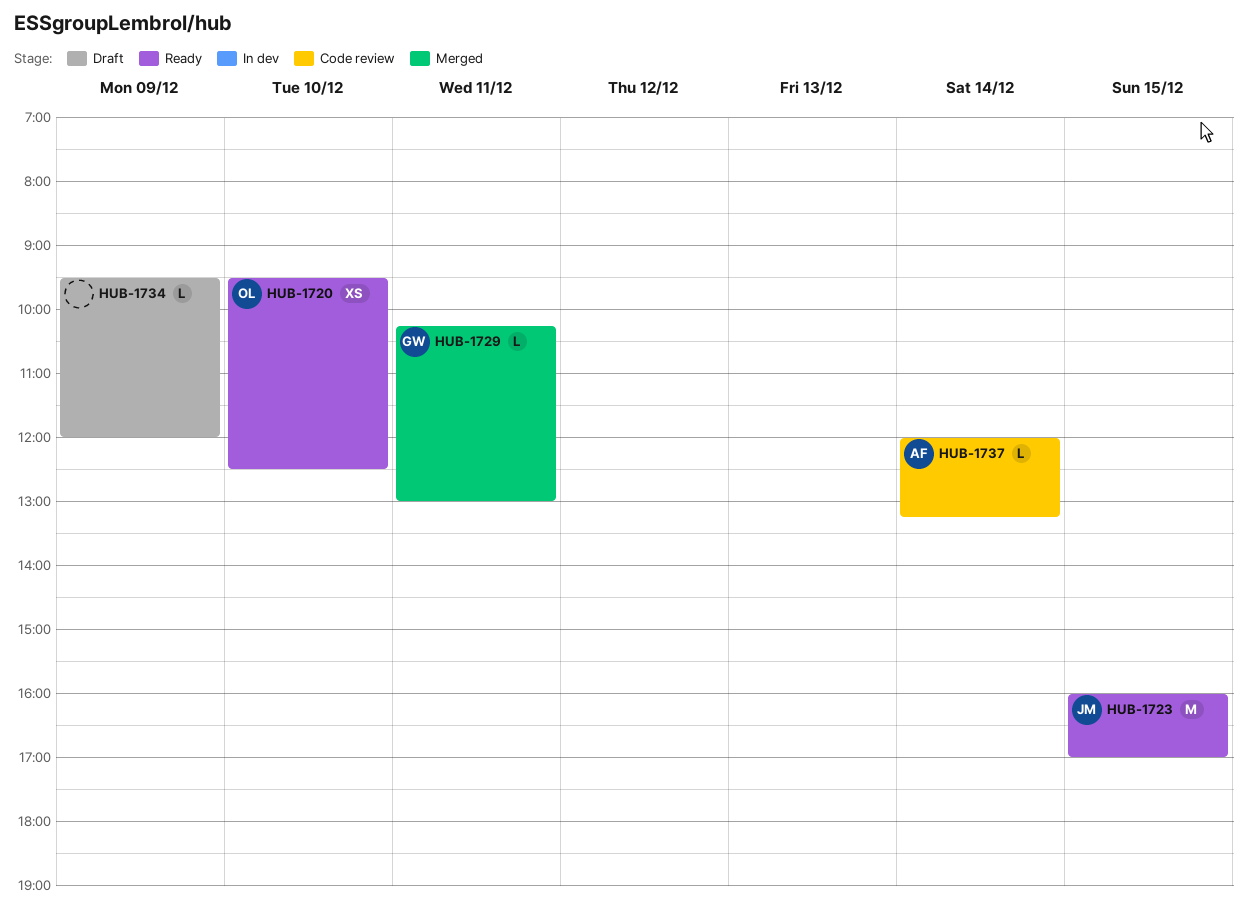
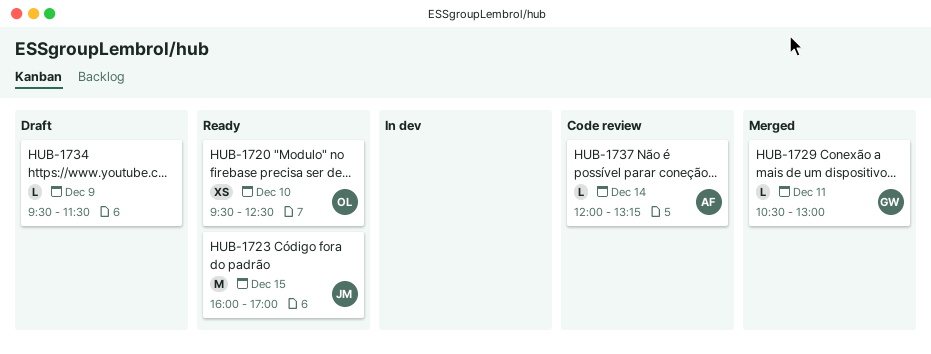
HUB-1729, begins: 10:15 -> 10:30
HUB-1734, ends: 12:00 -> 11:30

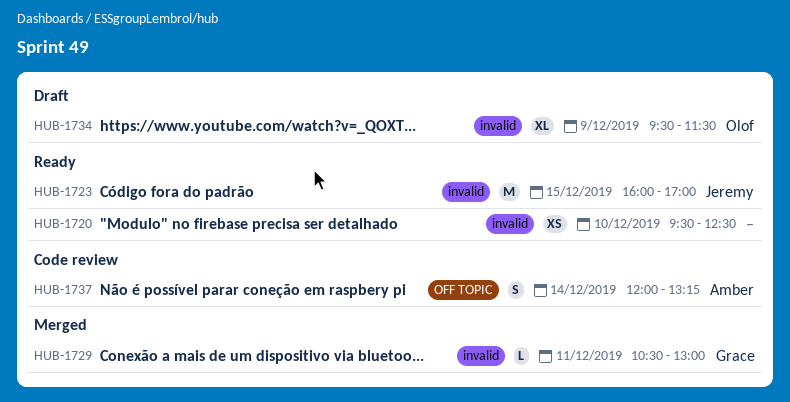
HUB-1720, owner: Olof -> none
HUB-1734, owner: none -> Olof
HUB-1734, estimate: L -> XL
HUB-1737, estimate: L -> S

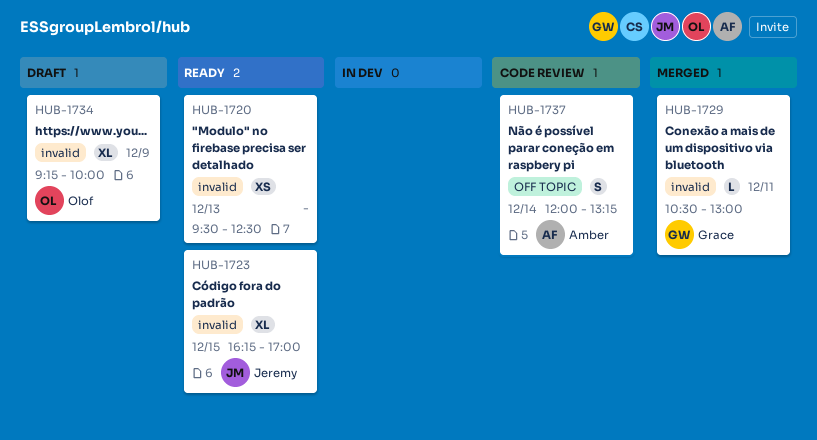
HUB-1720, day: Dec 10 -> Dec 13
HUB-1723, estimate: M -> XL
HUB-1723, begins: 16:00 -> 16:15
HUB-1734, begins: 09:30 -> 09:15
HUB-1734, ends: 11:30 -> 10:00

